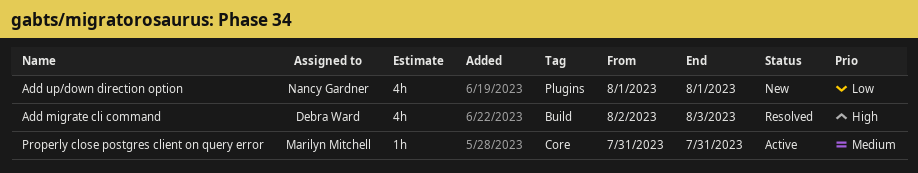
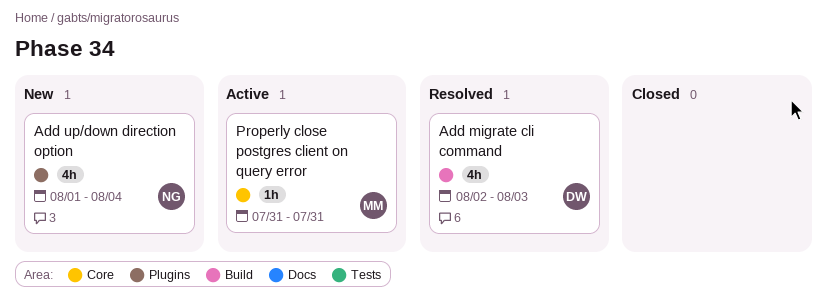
Add up/down direction option, due: Aug 1 -> Aug 4

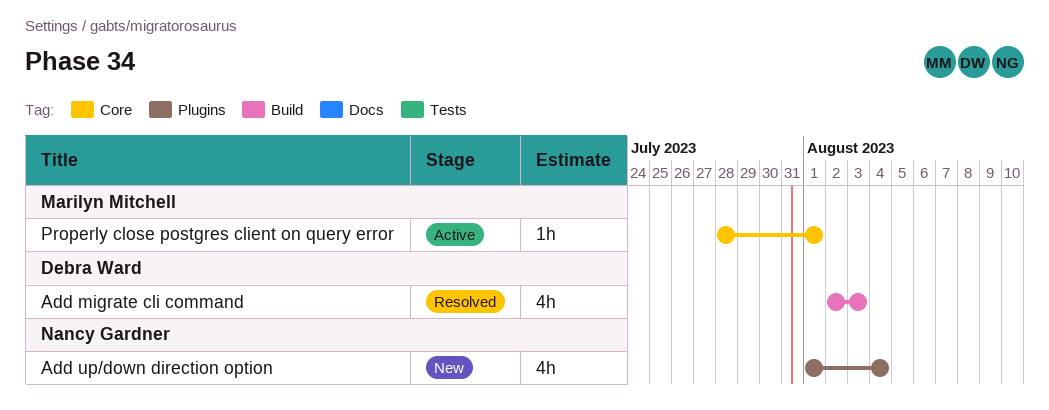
Properly close postgres client on query error, start: Jul 31 -> Jul 28
Properly close postgres client on query error, due: Jul 31 -> Aug 1

